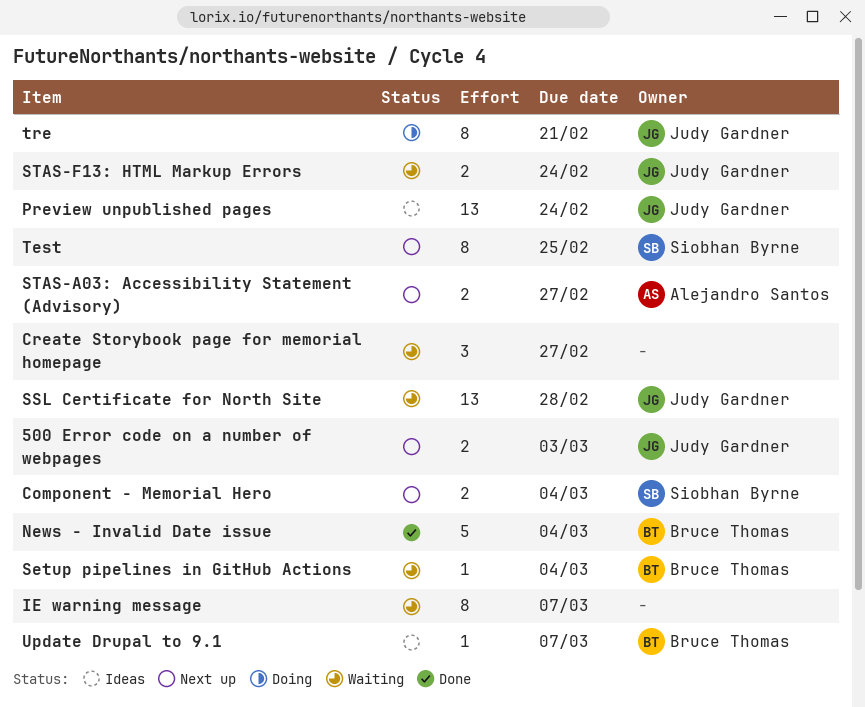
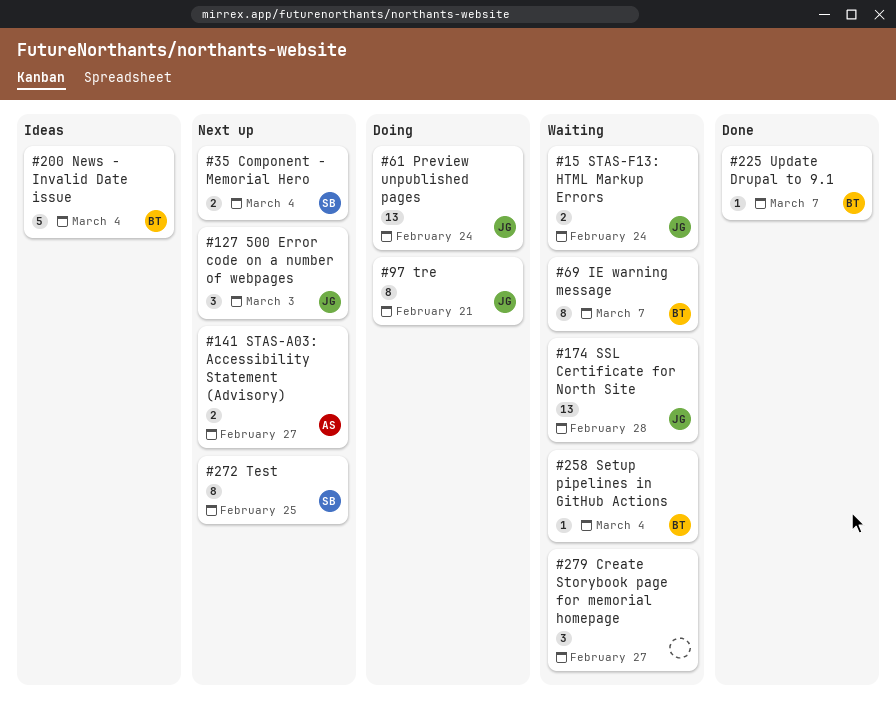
500 Error code on a number of webpages, estimate: 2 -> 3
IE warning message, owner: none -> Bruce Thomas
News - Invalid Date issue, status: Done -> Ideas
Preview unpublished pages, status: Ideas -> Doing
Update Drupal to 9.1, status: Ideas -> Done

